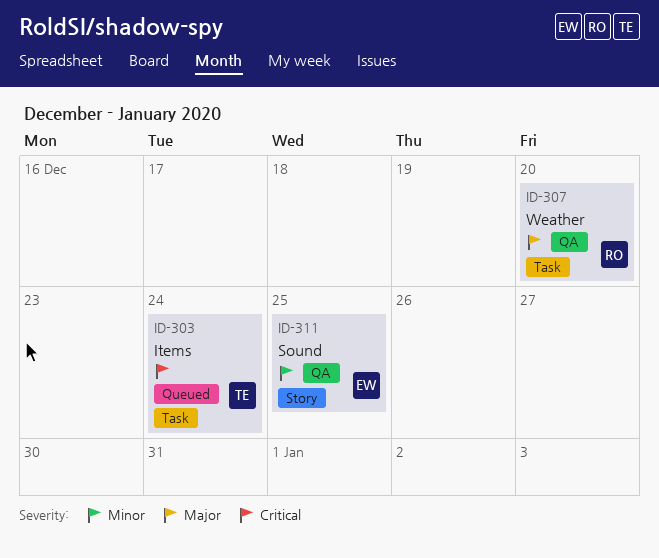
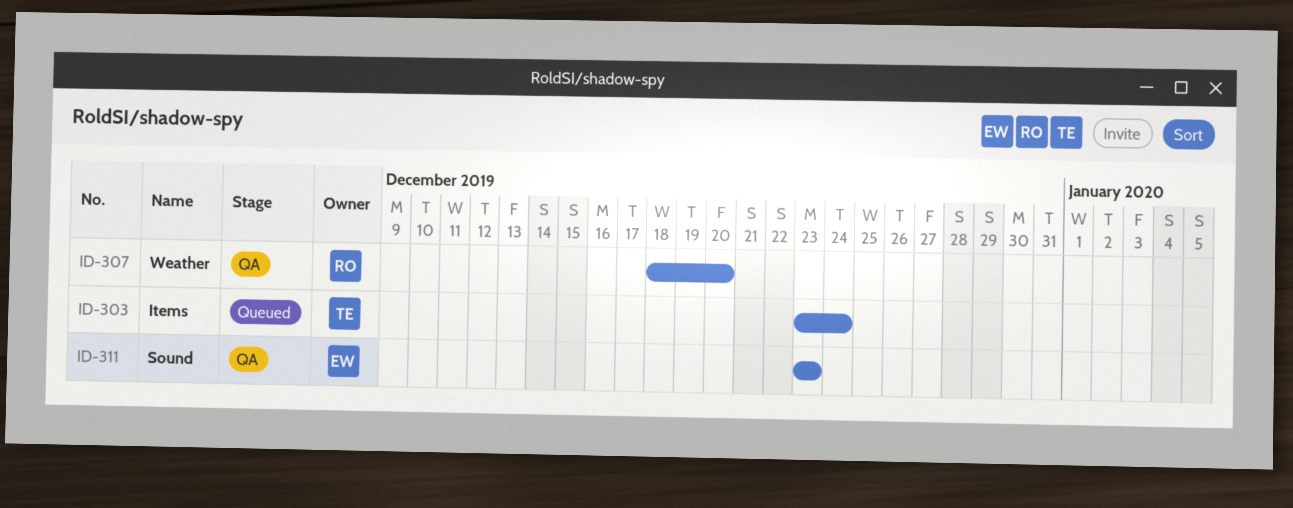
ID-311, due: Dec 25 -> Dec 23

